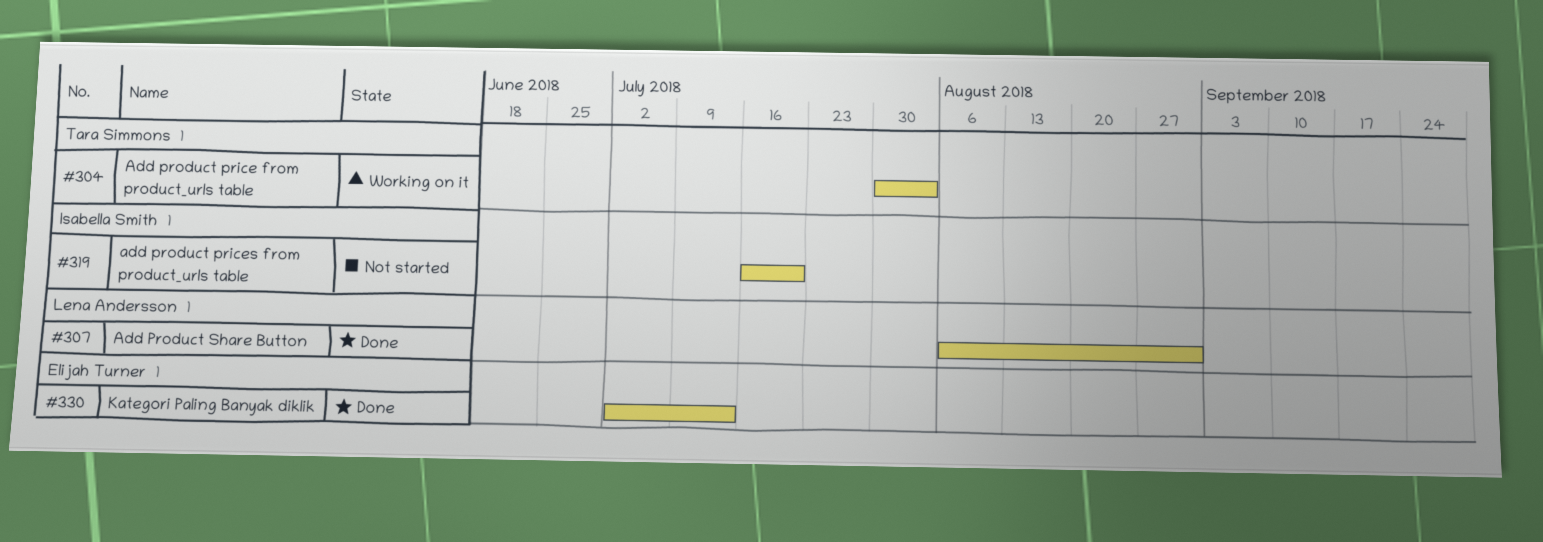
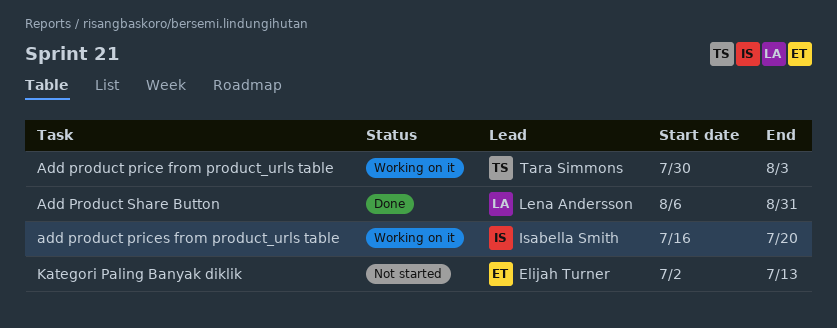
add product prices from product_urls table, status: Not started -> Working on it
Kategori Paling Banyak diklik, status: Done -> Not started

